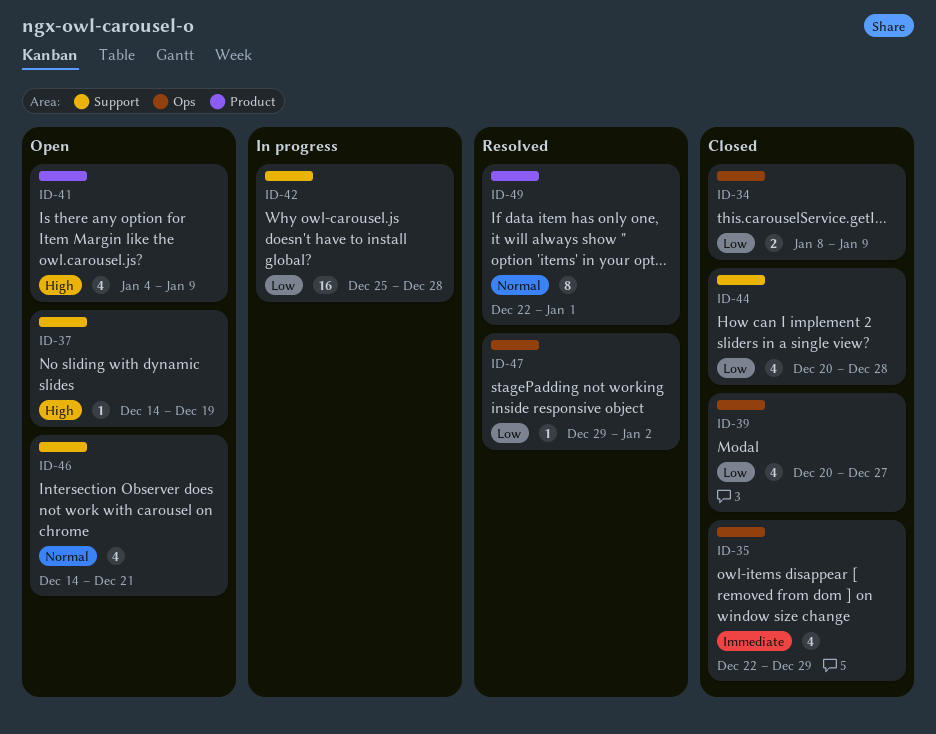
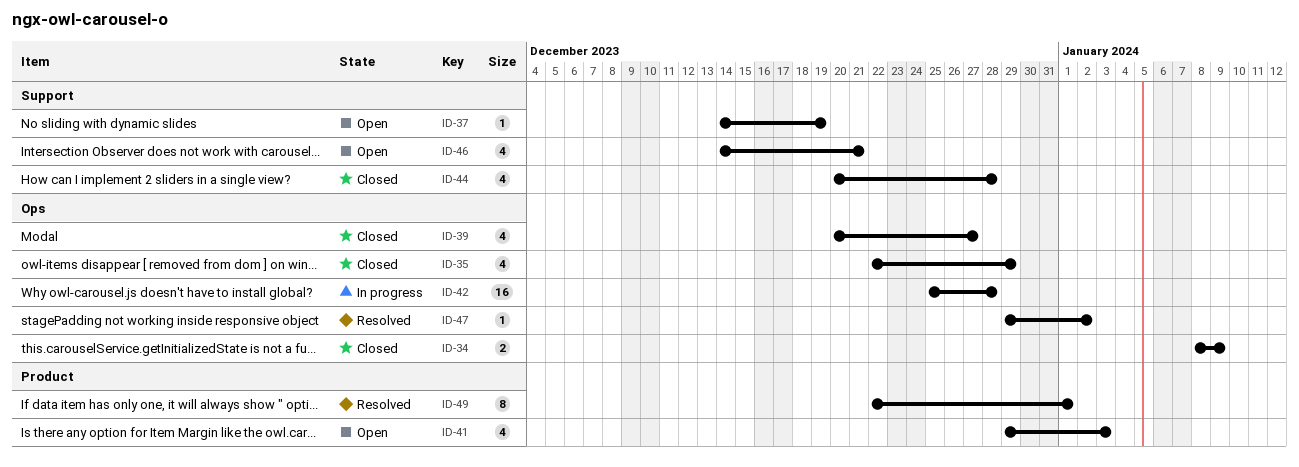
ID-41, start: Jan 4 -> Dec 29
ID-41, due: Jan 9 -> Jan 3
ID-42, label: Support -> Ops

